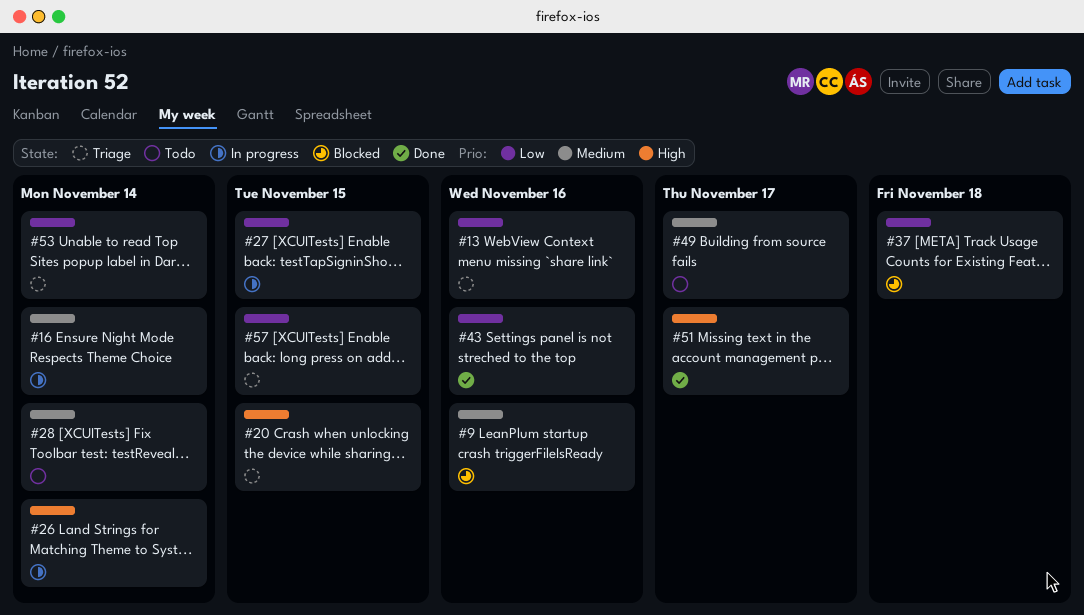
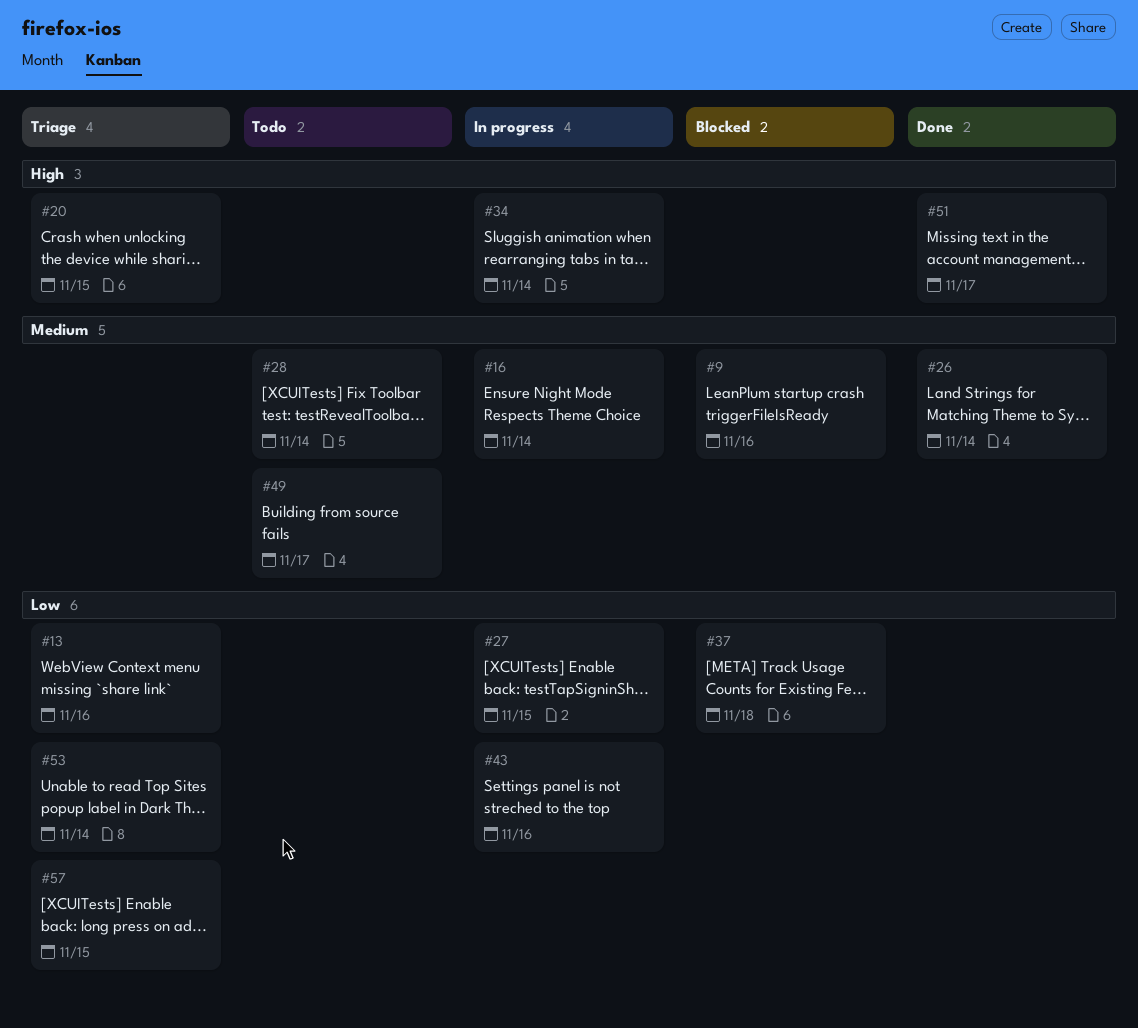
#26, status: In progress -> Done
#26, priority: High -> Medium
#34: none -> present
#43, status: Done -> In progress

